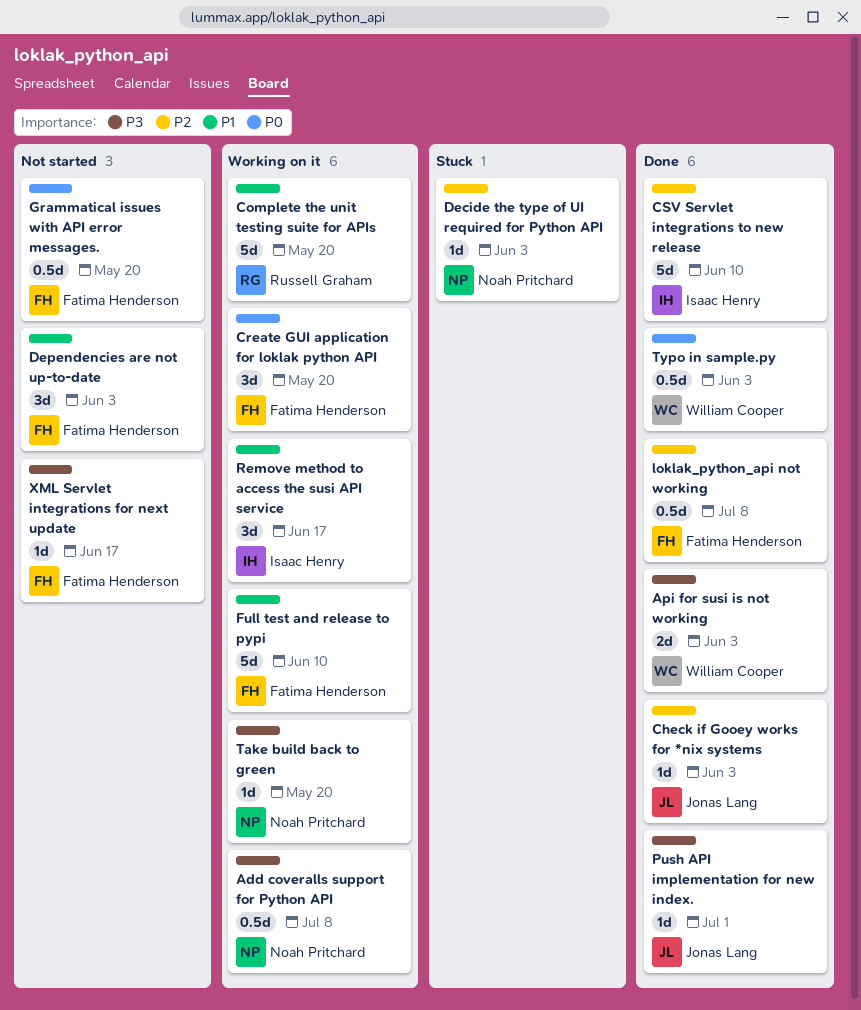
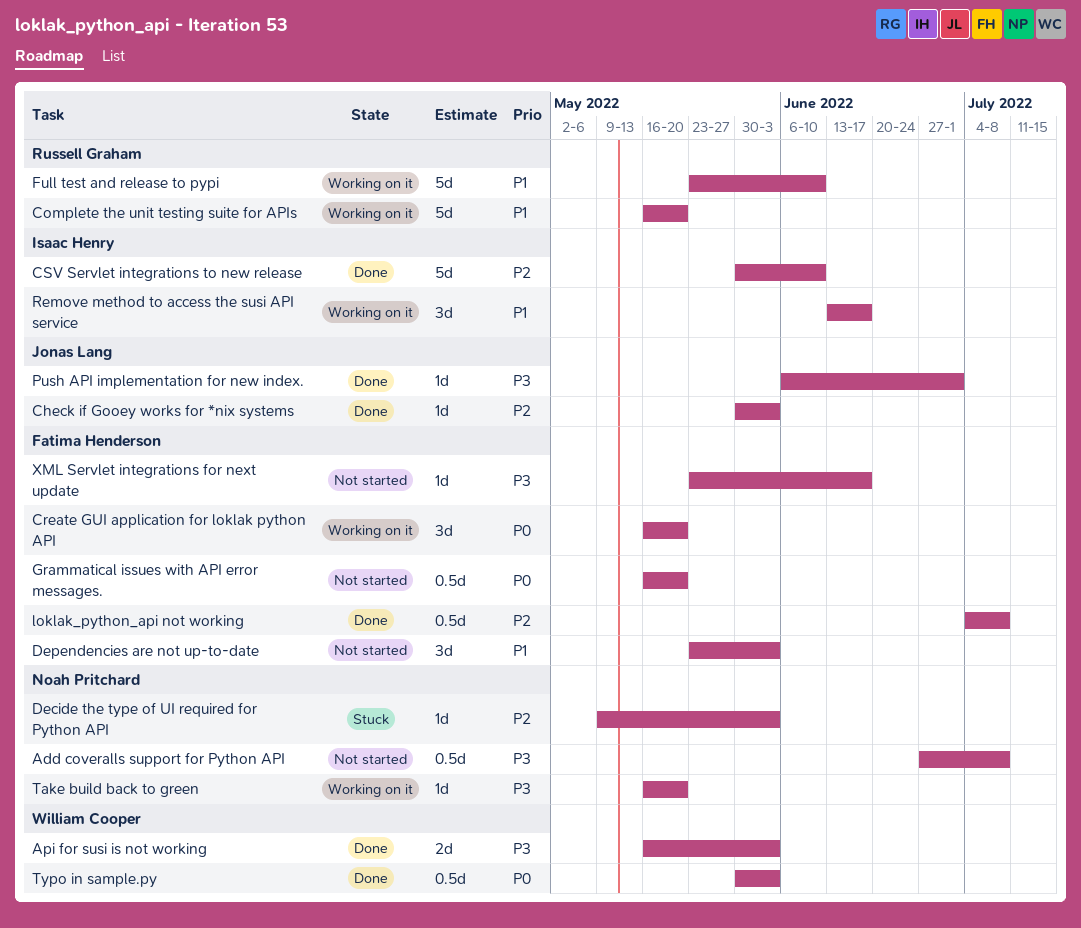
Add coveralls support for Python API, status: Working on it -> Not started
Full test and release to pypi, owner: Fatima Henderson -> Russell Graham

